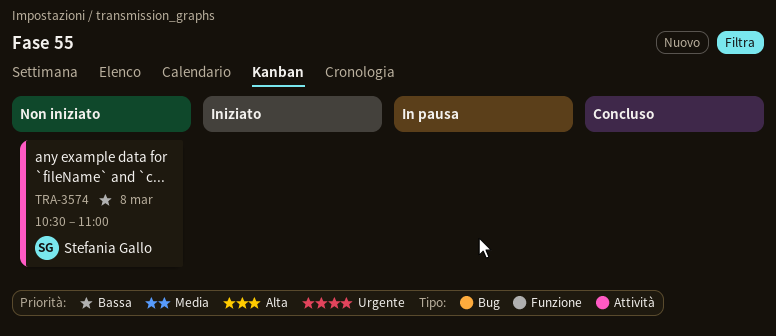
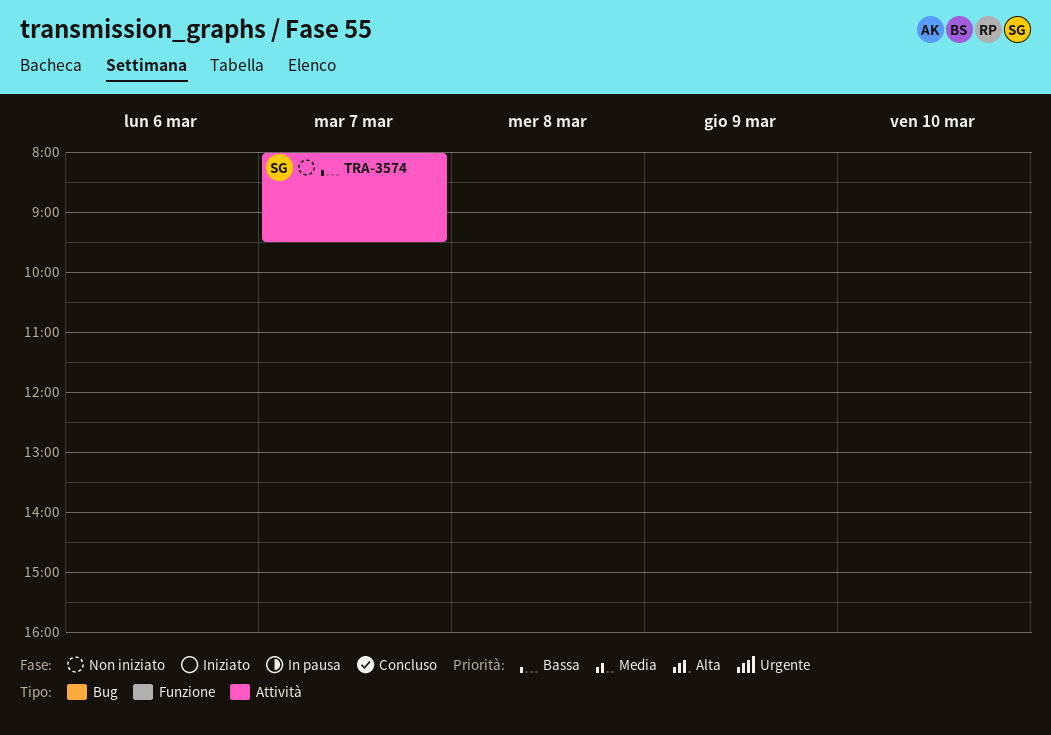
TRA-3574, day: Mar 8 -> Mar 7
TRA-3574, begins: 10:30 -> 08:00
TRA-3574, ends: 11:00 -> 09:30

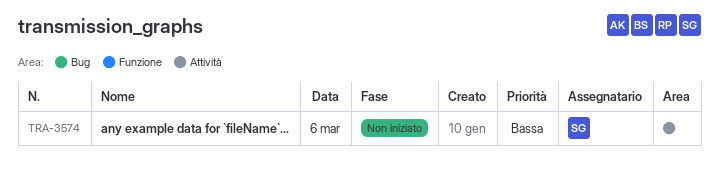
TRA-3574, day: Mar 7 -> Mar 6

